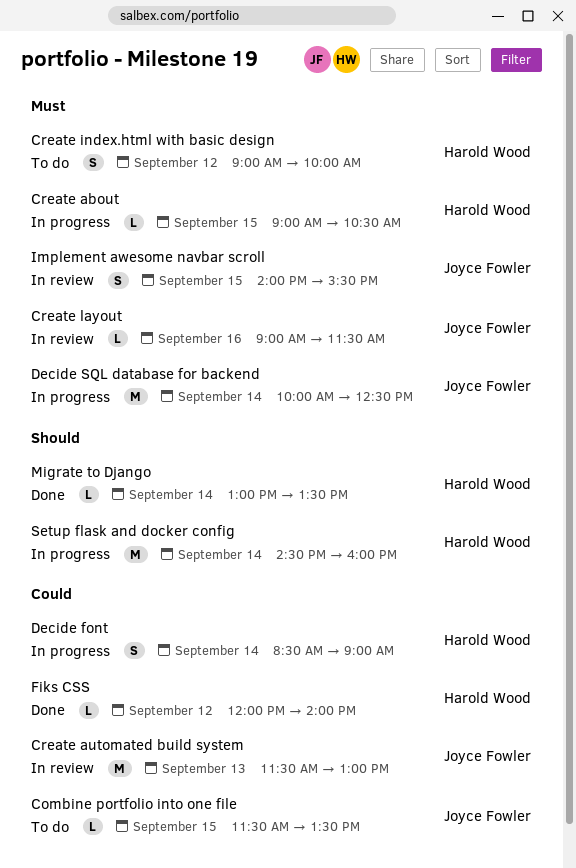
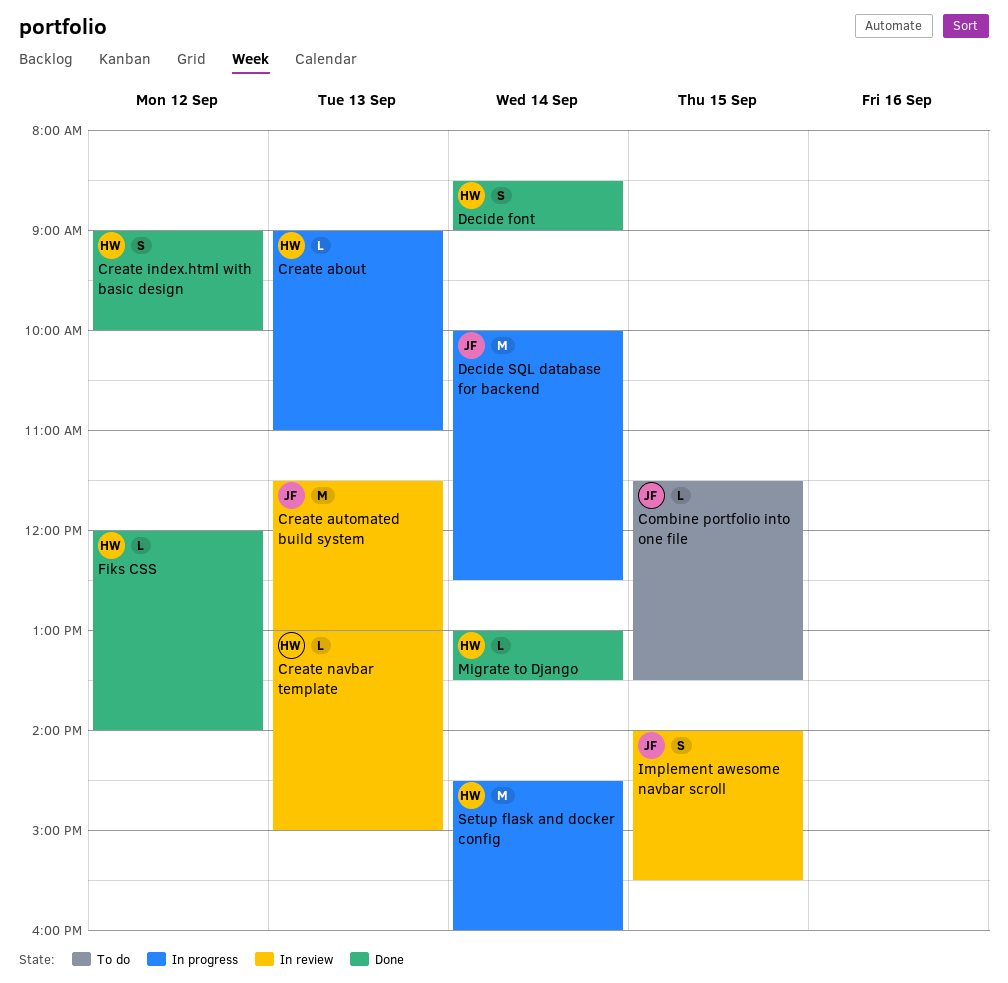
Create about, day: Sep 15 -> Sep 13
Create about, ends: 10:30 -> 11:00
Create index.html with basic design, status: To do -> Done
Create layout: present -> none
Create navbar template: none -> present
Decide font, status: In progress -> Done

